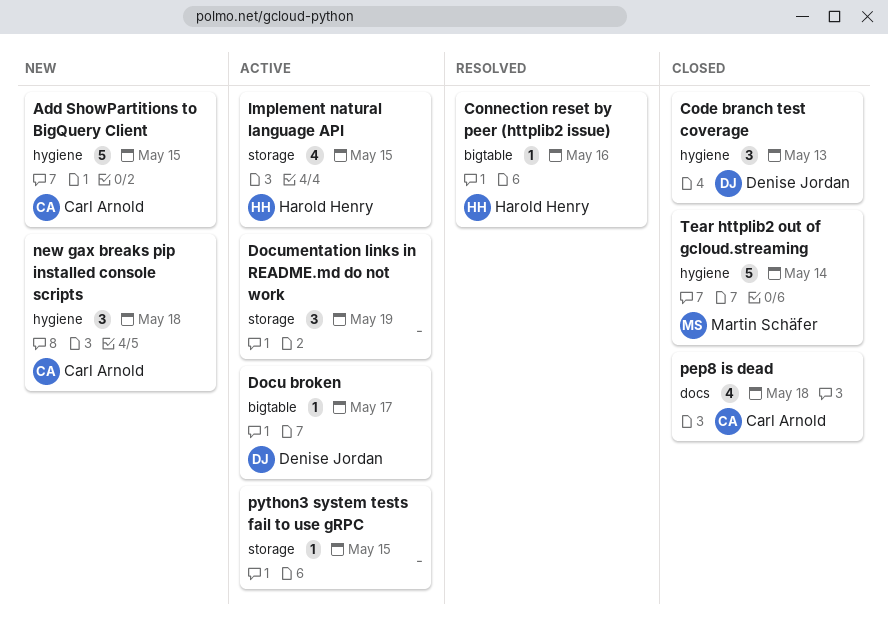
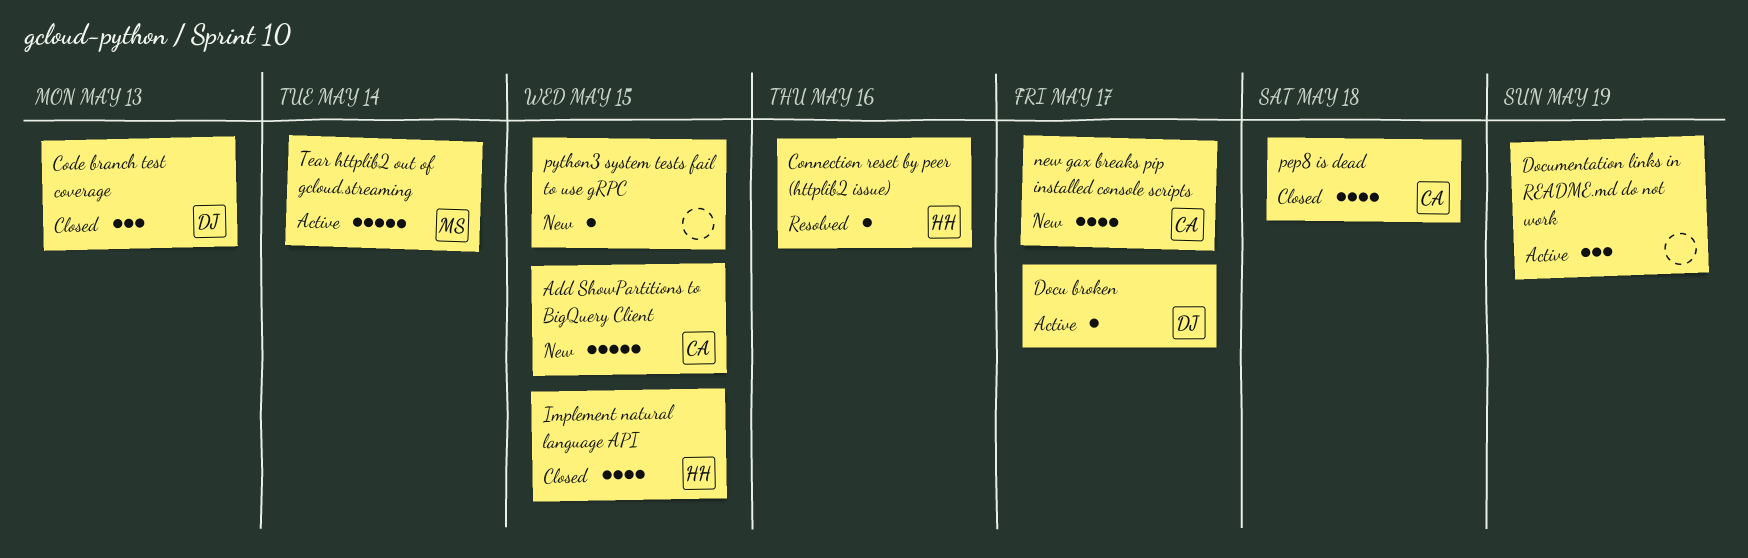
Implement natural language API, status: Active -> Closed
new gax breaks pip installed console scripts, estimate: 3 -> 4
new gax breaks pip installed console scripts, due: May 18 -> May 17
python3 system tests fail to use gRPC, status: Active -> New
Tear httplib2 out of gcloud.streaming, status: Closed -> Active

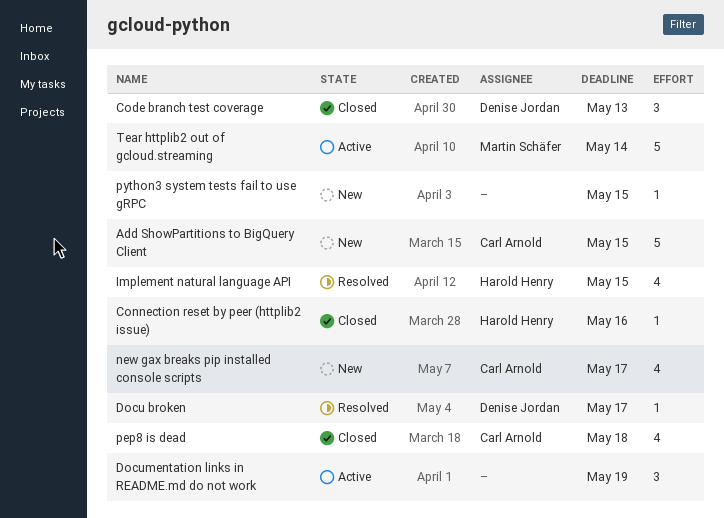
Connection reset by peer (httplib2 issue), status: Resolved -> Closed
Docu broken, status: Active -> Resolved
Implement natural language API, status: Closed -> Resolved

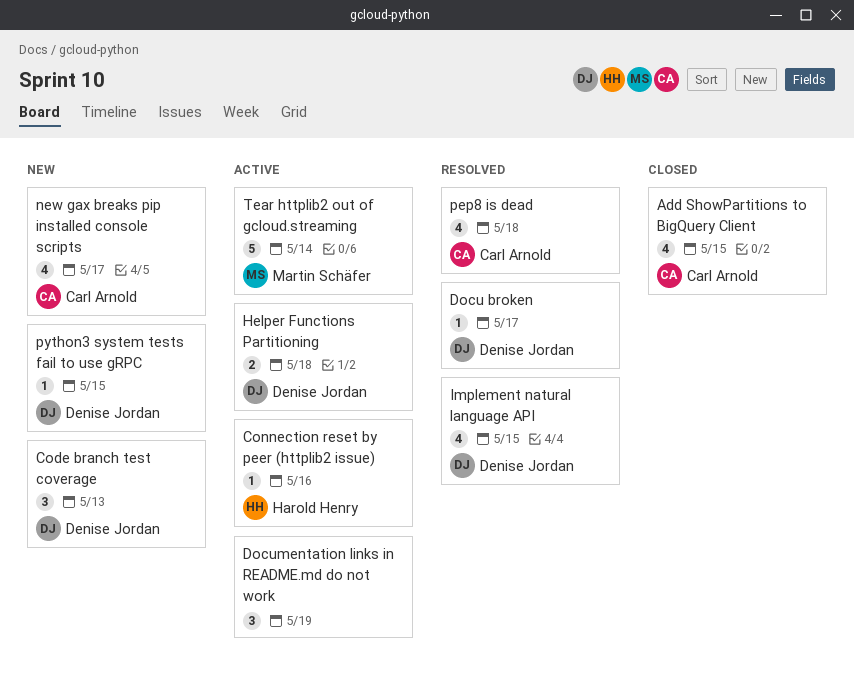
Add ShowPartitions to BigQuery Client, status: New -> Closed
Add ShowPartitions to BigQuery Client, estimate: 5 -> 4
Code branch test coverage, status: Closed -> New
Connection reset by peer (httplib2 issue), status: Closed -> Active
Helper Functions Partitioning: none -> present
Implement natural language API, owner: Harold Henry -> Denise Jordan
pep8 is dead, status: Closed -> Resolved
python3 system tests fail to use gRPC, owner: none -> Denise Jordan

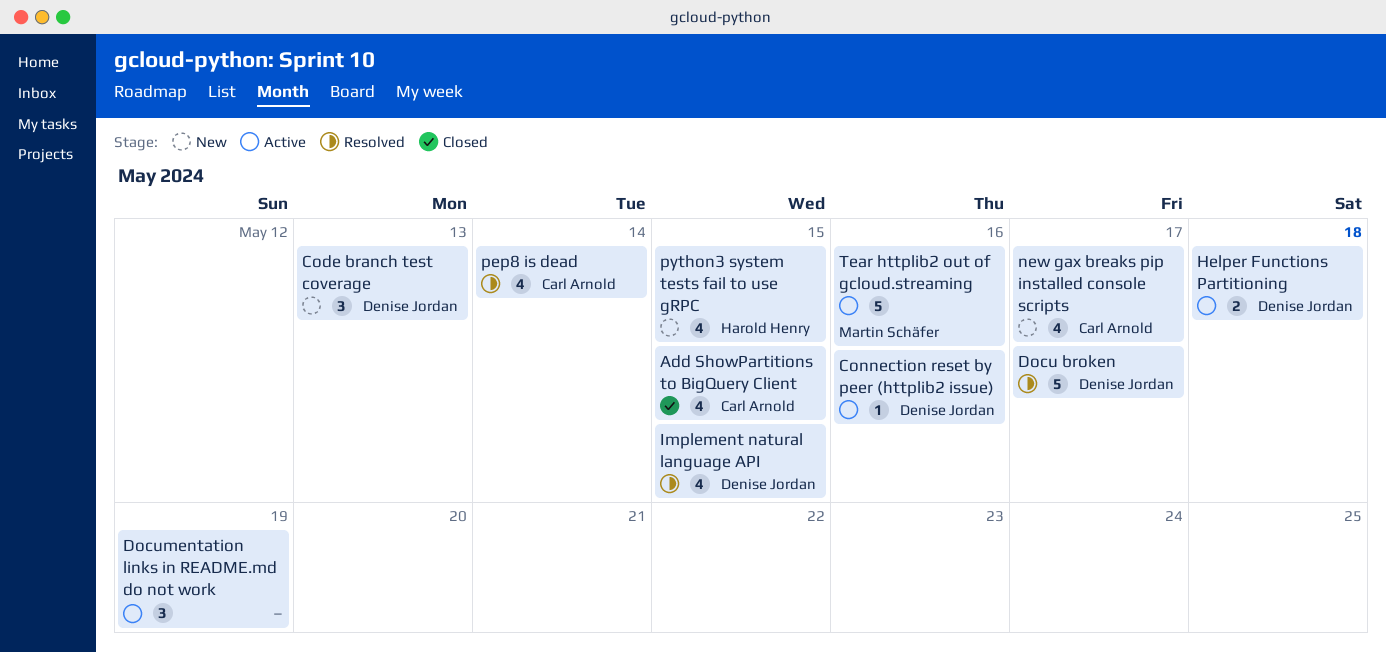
Connection reset by peer (httplib2 issue), owner: Harold Henry -> Denise Jordan
Docu broken, estimate: 1 -> 5
pep8 is dead, due: May 18 -> May 14
python3 system tests fail to use gRPC, owner: Denise Jordan -> Harold Henry
python3 system tests fail to use gRPC, estimate: 1 -> 4
Tear httplib2 out of gcloud.streaming, due: May 14 -> May 16

